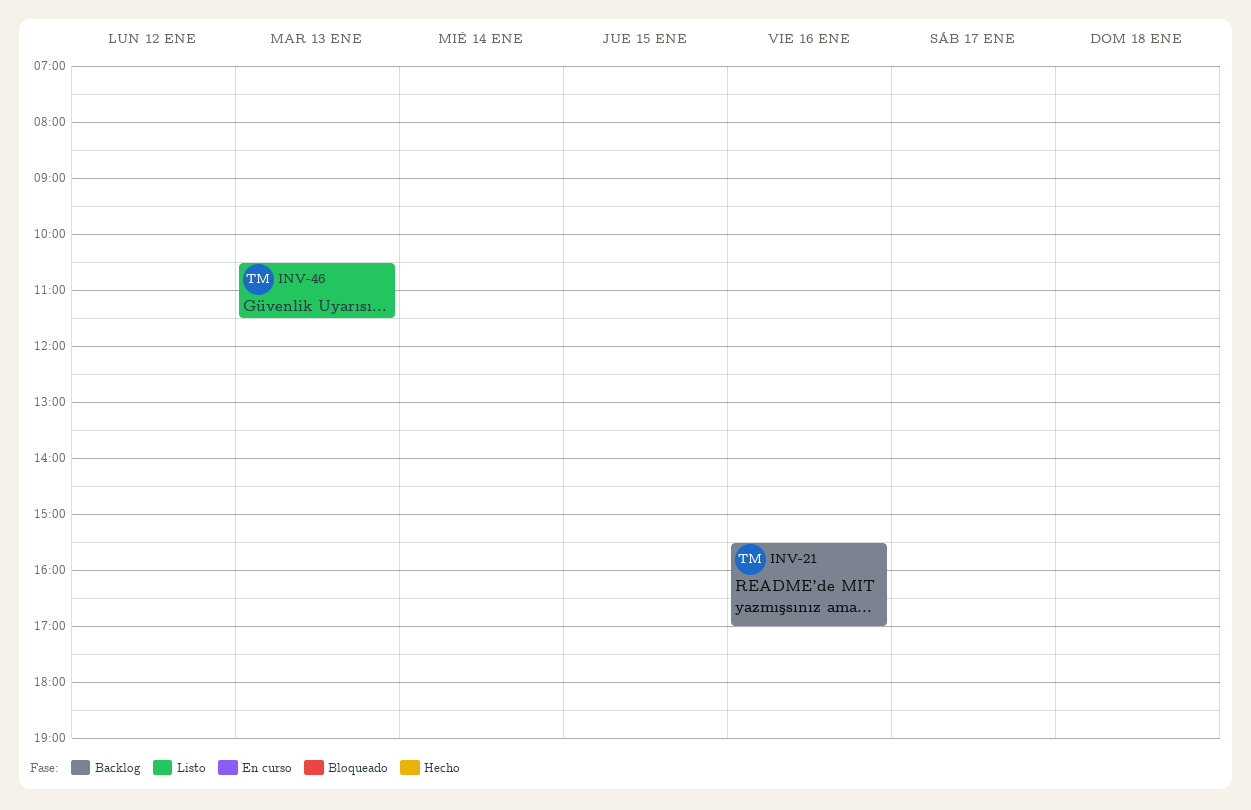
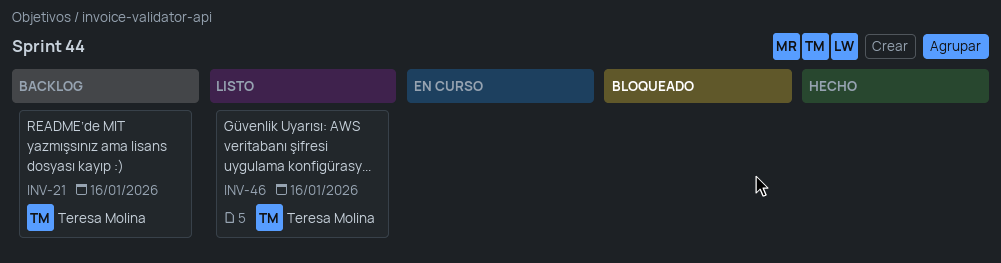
INV-46, day: Jan 13 -> Jan 16

